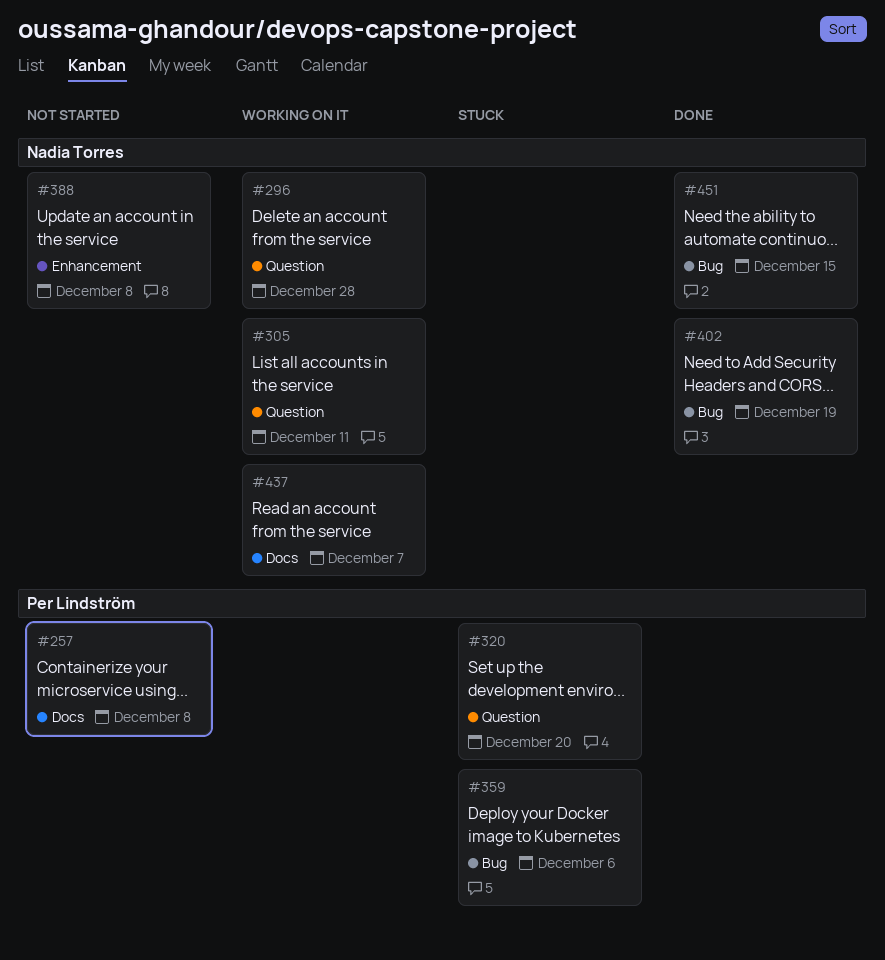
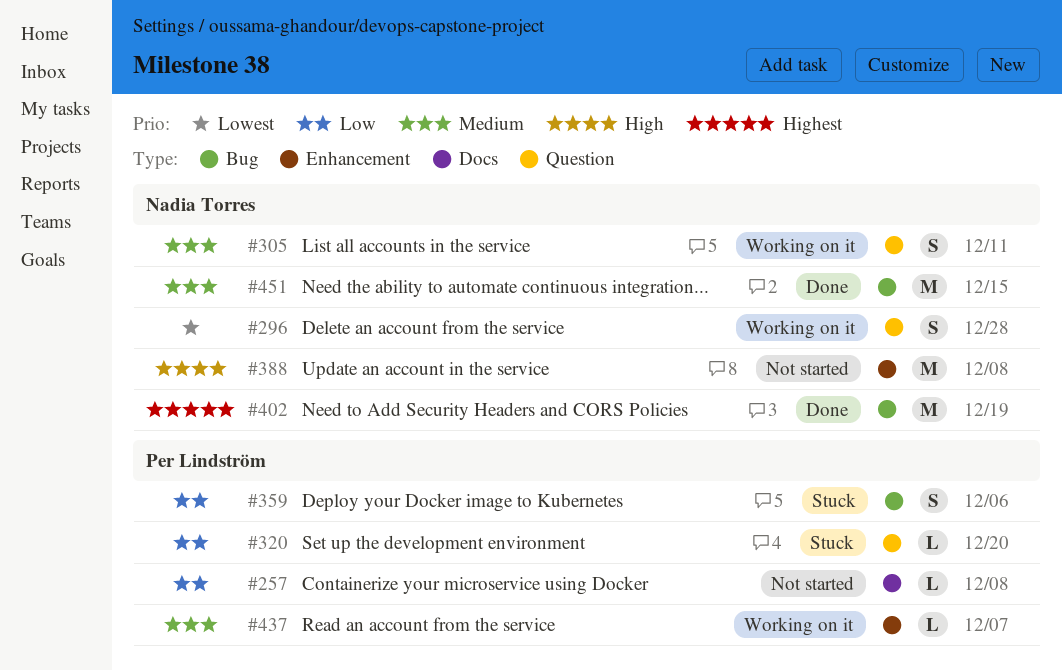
#437, owner: Nadia Torres -> Per Lindström
#437, label: Docs -> Enhancement

